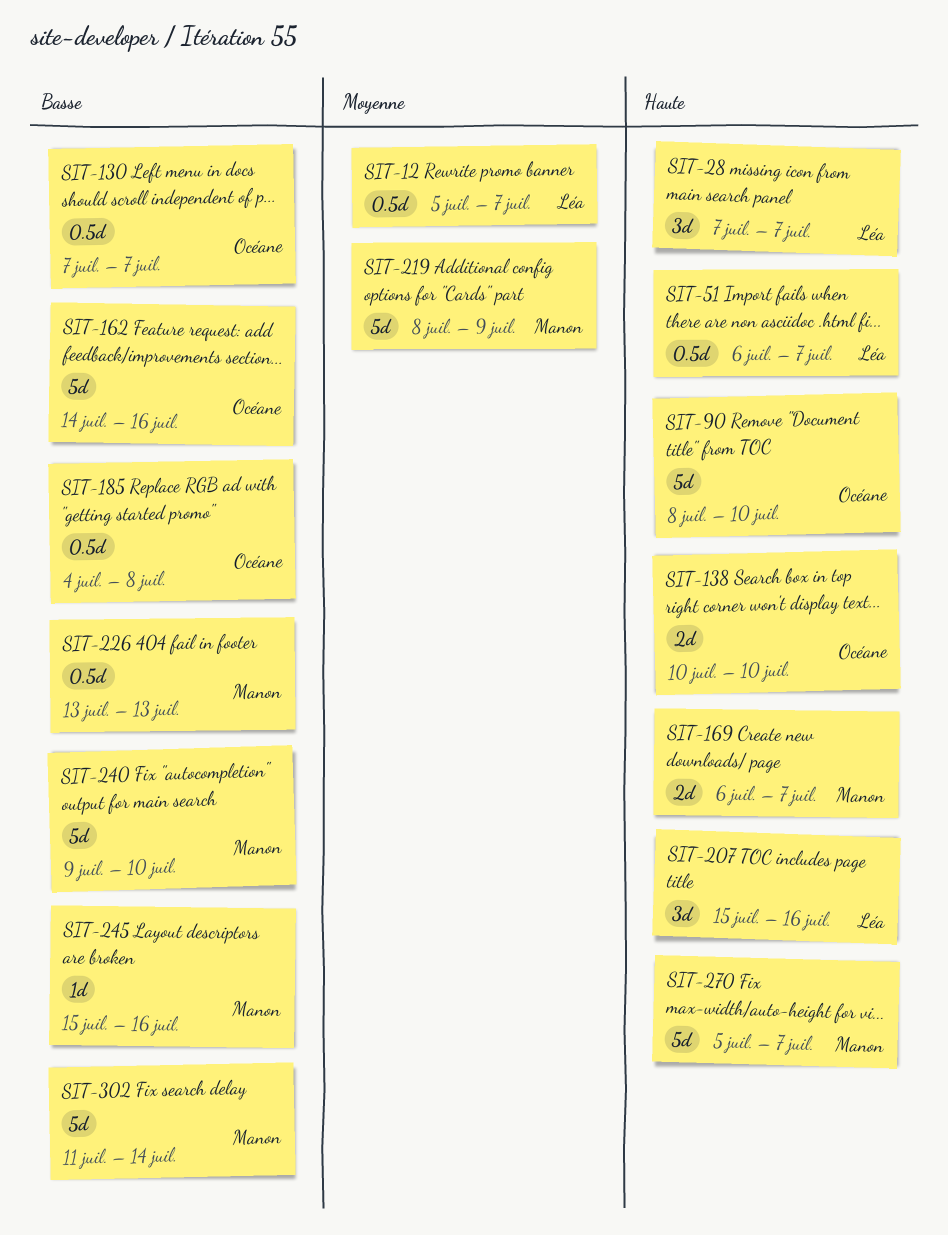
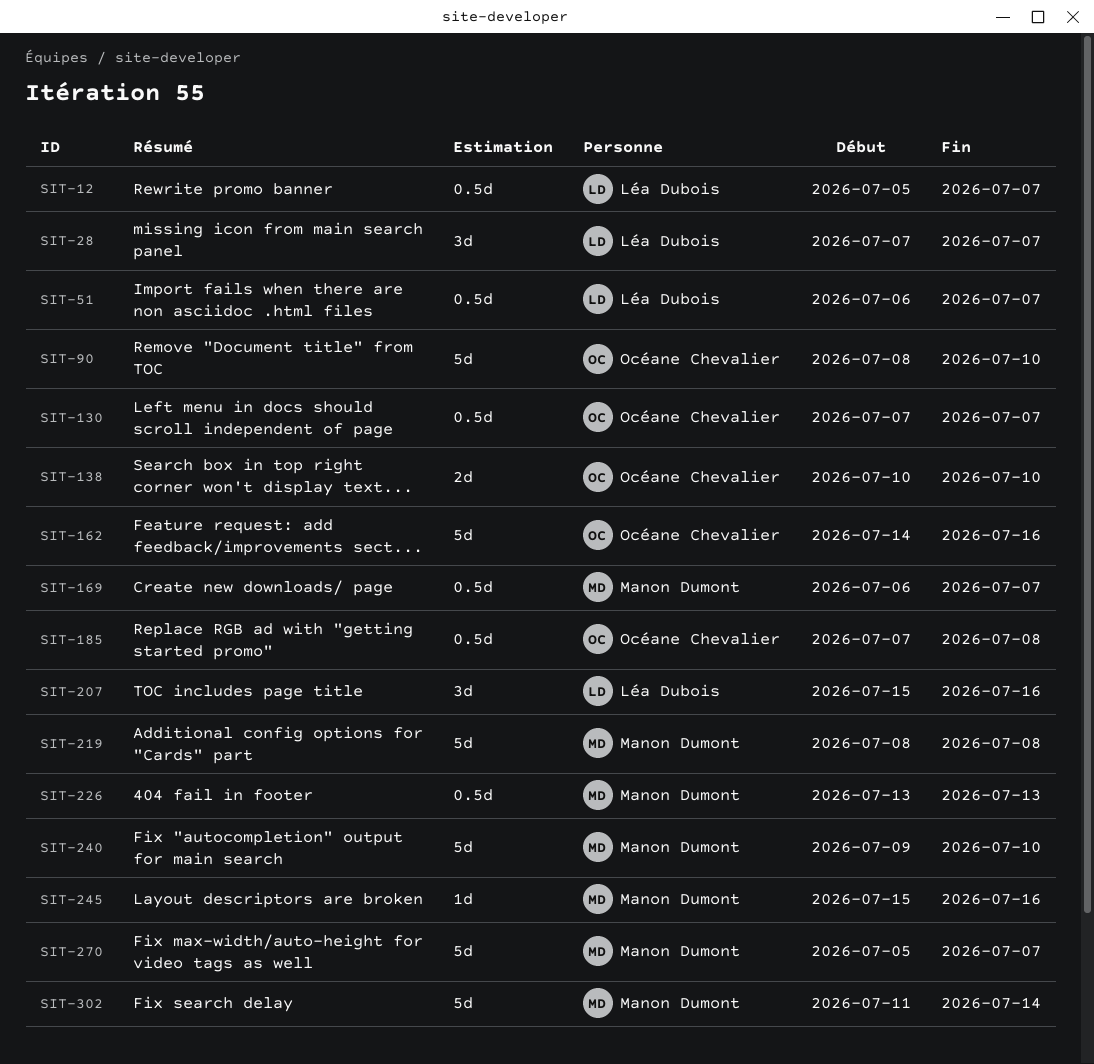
SIT-169, estimate: 2d -> 0.5d
SIT-185, start: Jul 4 -> Jul 7
SIT-219, due: Jul 9 -> Jul 8

